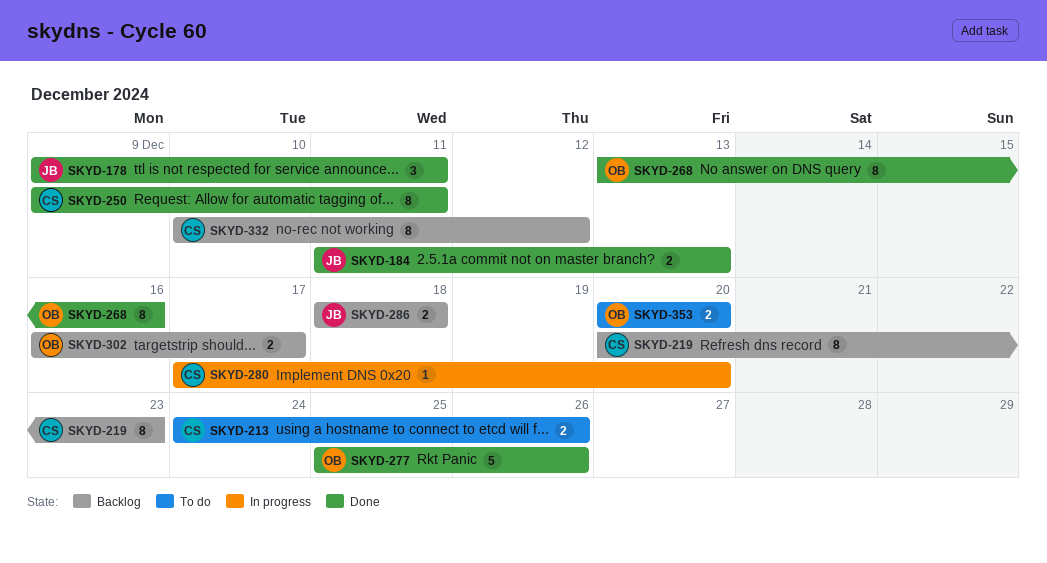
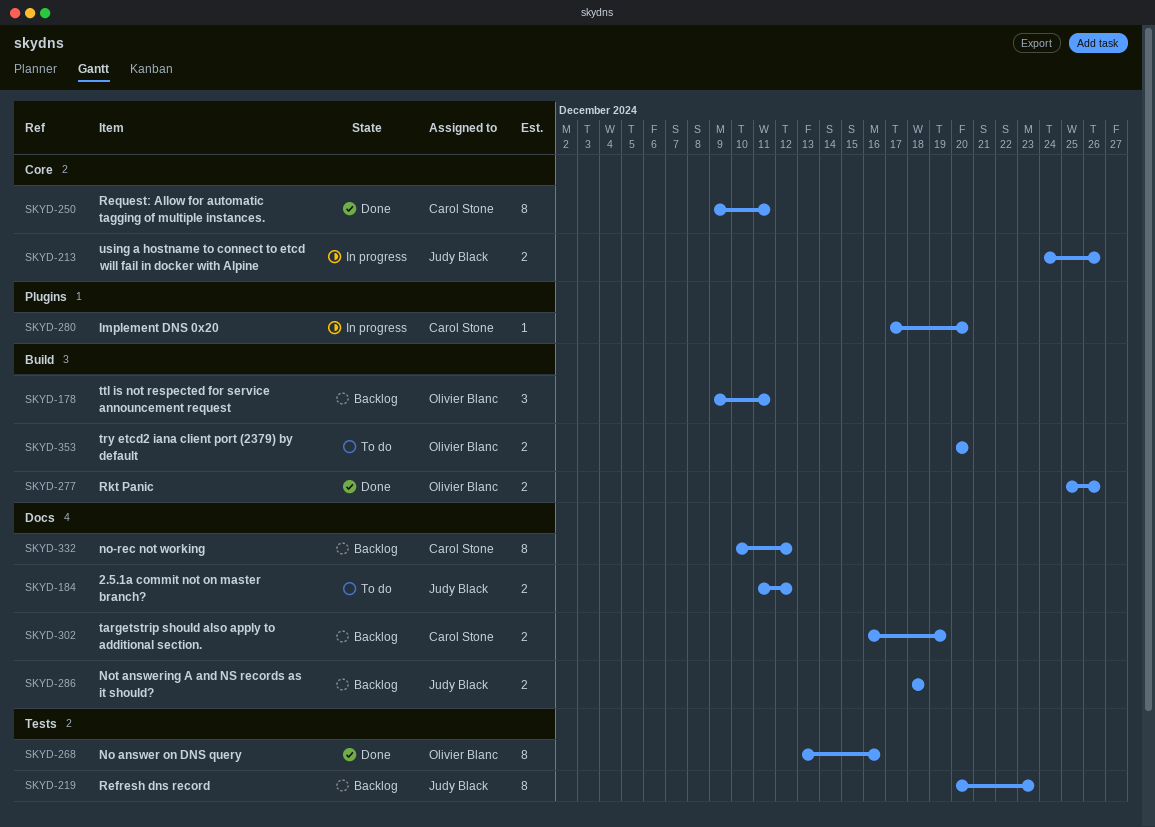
SKYD-178, status: Done -> Backlog
SKYD-178, owner: Judy Black -> Olivier Blanc
SKYD-184, status: Done -> To do
SKYD-184, due: Dec 13 -> Dec 12
SKYD-213, status: To do -> In progress
SKYD-213, owner: Carol Stone -> Judy Black
SKYD-219, owner: Carol Stone -> Judy Black
SKYD-277, estimate: 5 -> 2
SKYD-302, owner: Olivier Blanc -> Carol Stone
SKYD-302, due: Dec 17 -> Dec 19

